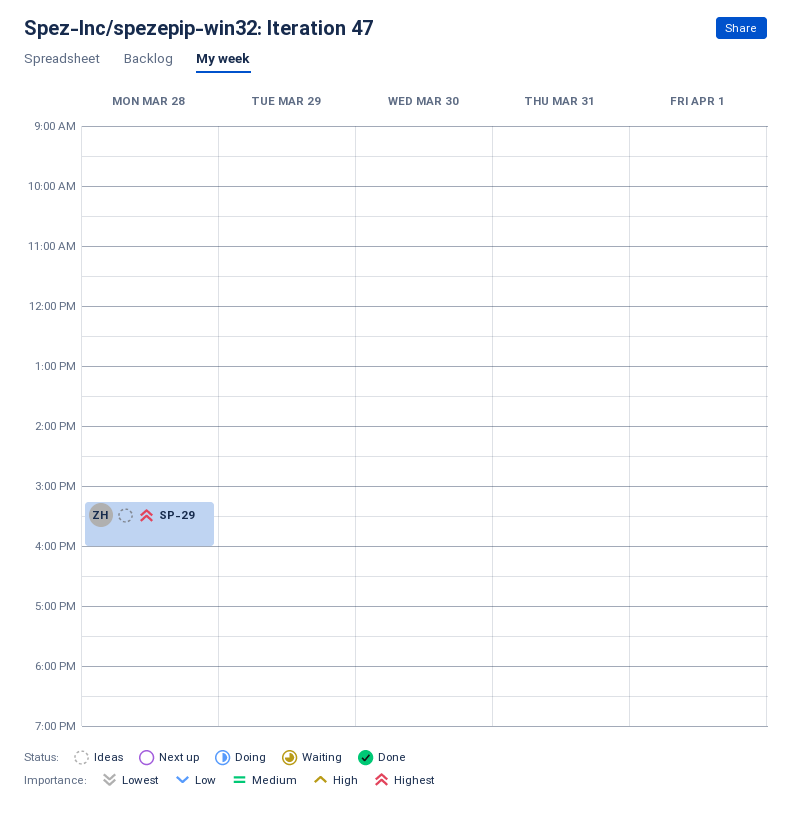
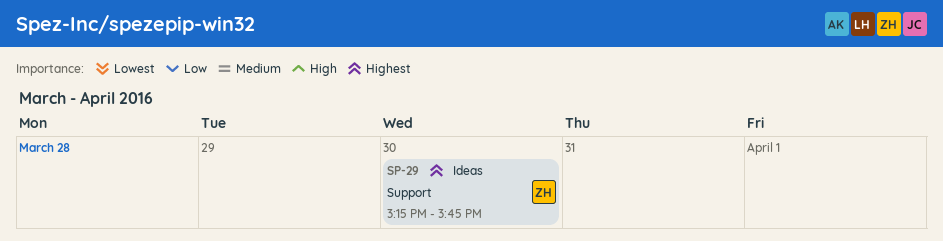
SP-29, day: Mar 28 -> Mar 30
SP-29, ends: 16:00 -> 15:45

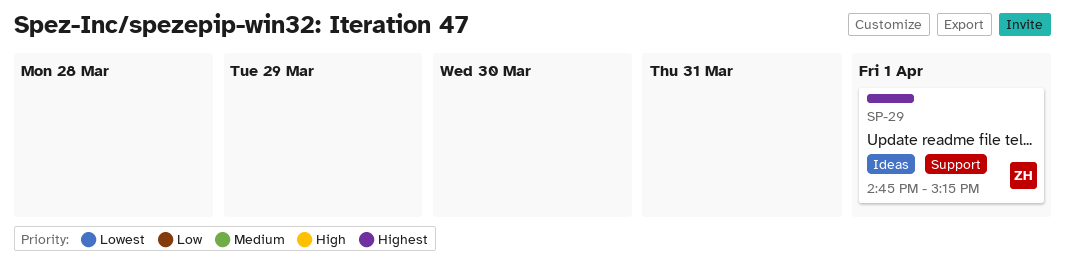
SP-29, day: Mar 30 -> Apr 1
SP-29, begins: 15:15 -> 14:45
SP-29, ends: 15:45 -> 15:15

